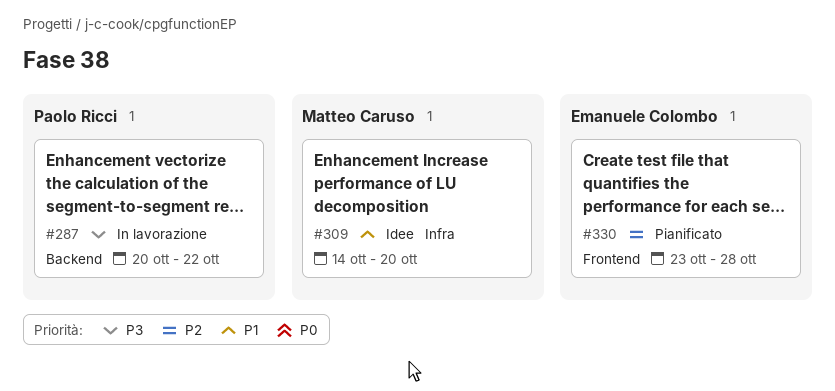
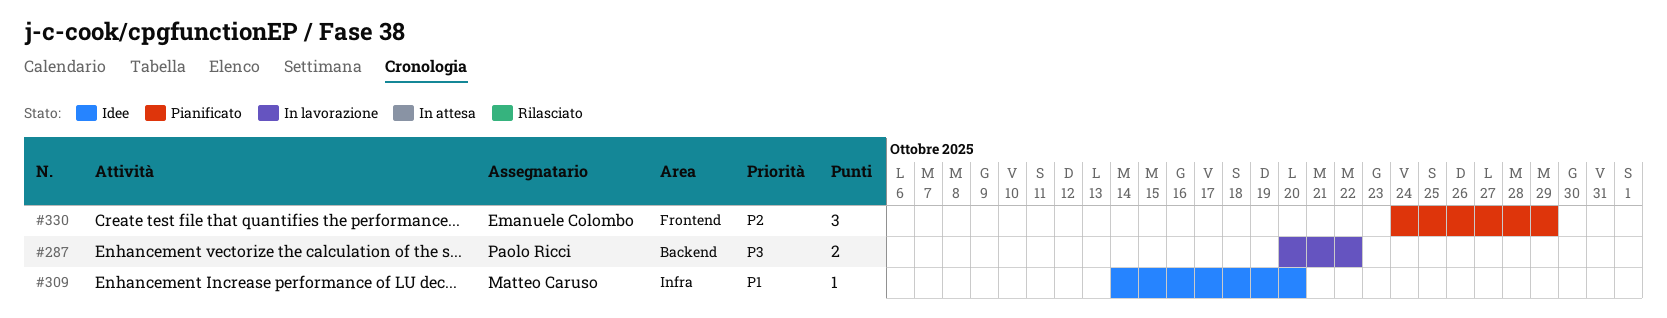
#330, start: Oct 23 -> Oct 24
#330, due: Oct 28 -> Oct 29

